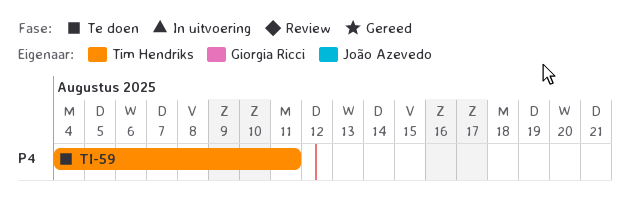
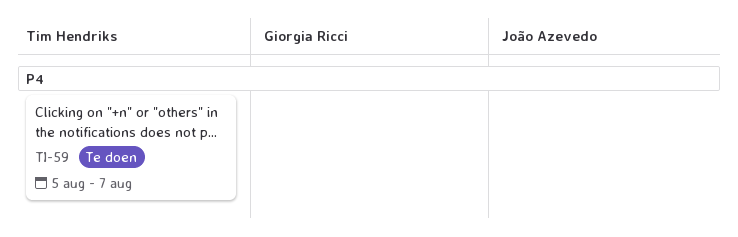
TI-59, start: Aug 4 -> Aug 5
TI-59, due: Aug 11 -> Aug 7

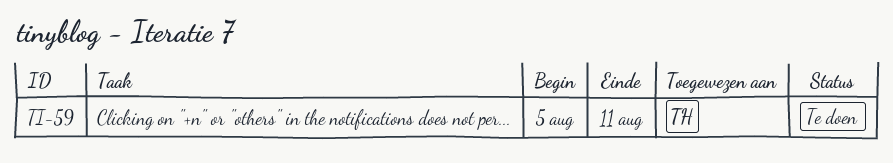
TI-59, due: Aug 7 -> Aug 11

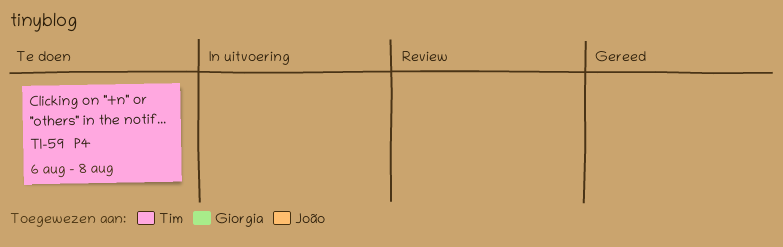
TI-59, start: Aug 5 -> Aug 6
TI-59, due: Aug 11 -> Aug 8

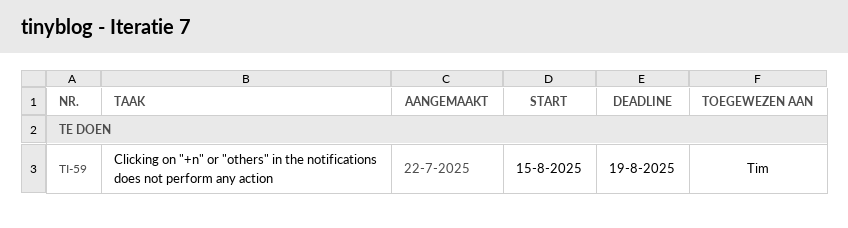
TI-59, start: Aug 6 -> Aug 15
TI-59, due: Aug 8 -> Aug 19

